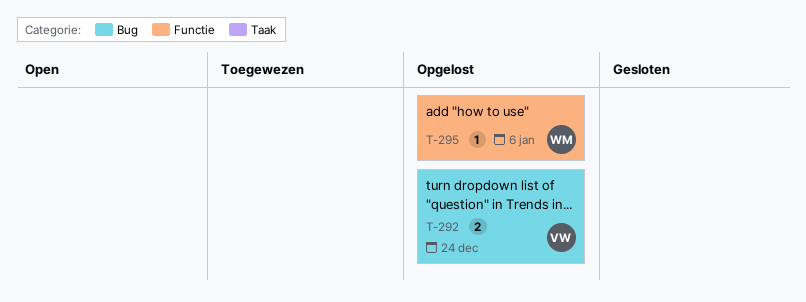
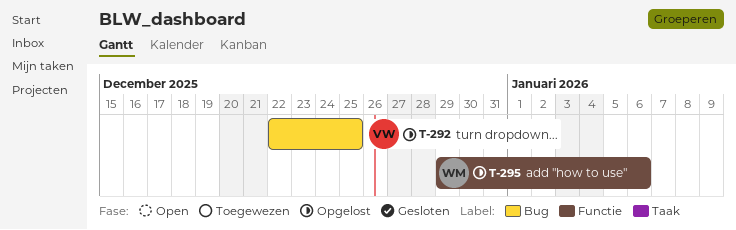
T-292, due: Dec 24 -> Dec 25

